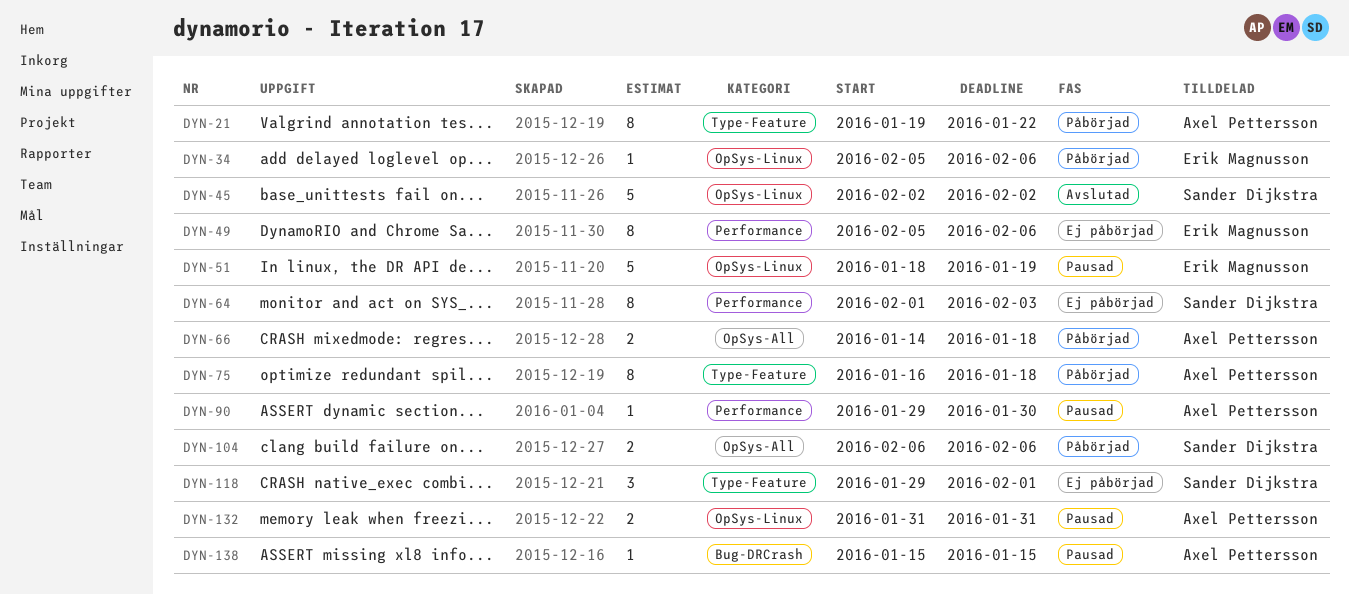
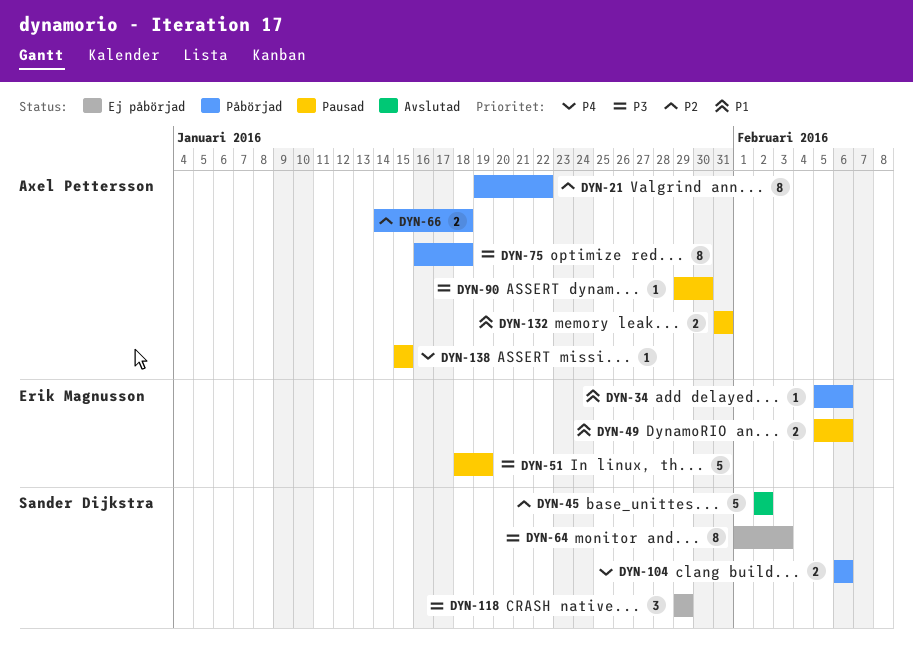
DYN-49, status: Ej påbörjad -> Pausad
DYN-49, estimate: 8 -> 2
DYN-118, due: Feb 1 -> Jan 29

